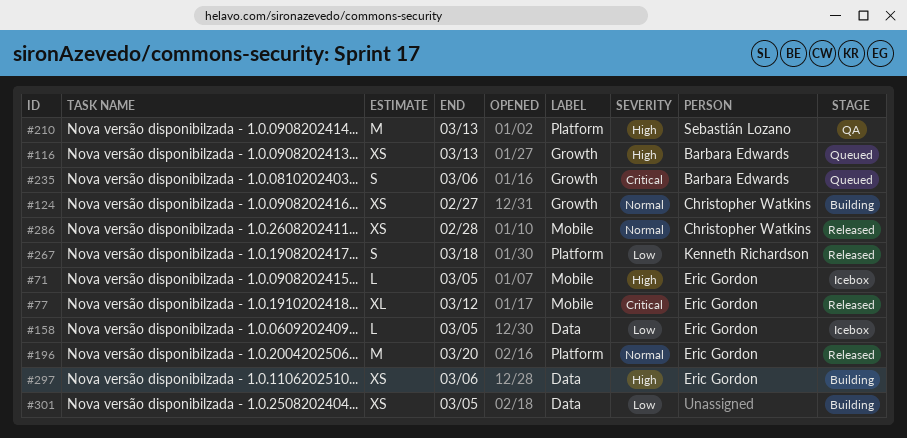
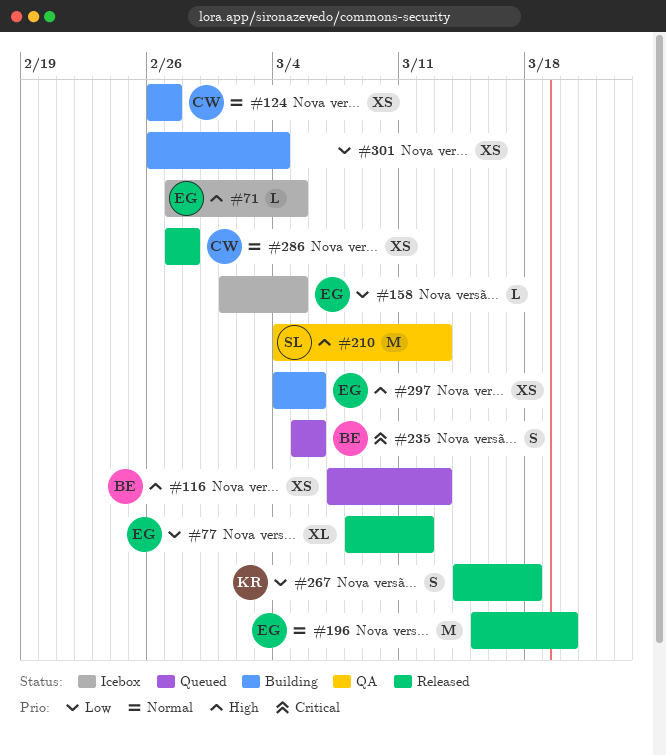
#77, priority: Critical -> Low
#301, due: Mar 5 -> Mar 4

